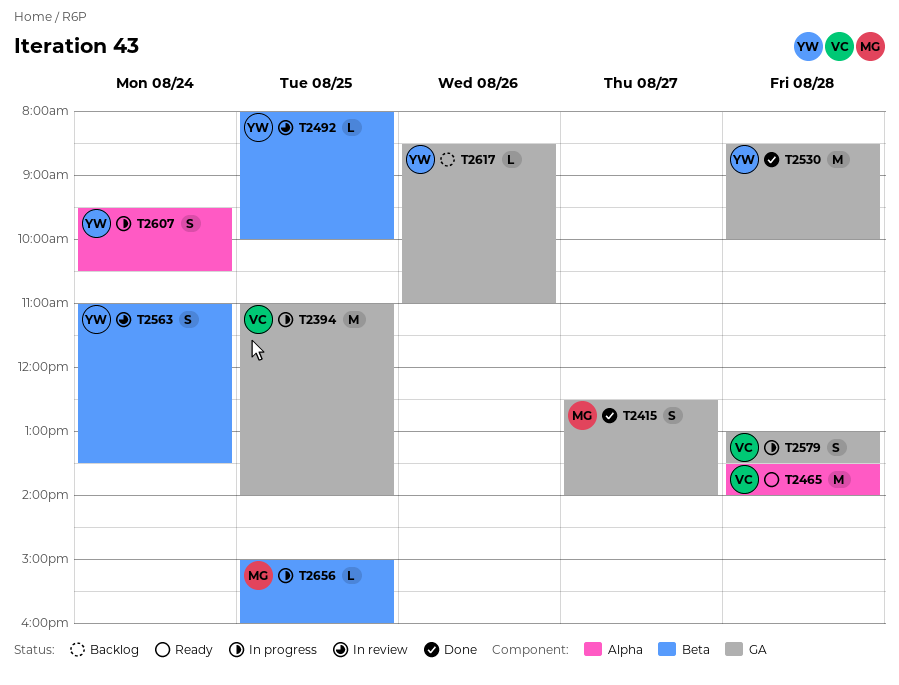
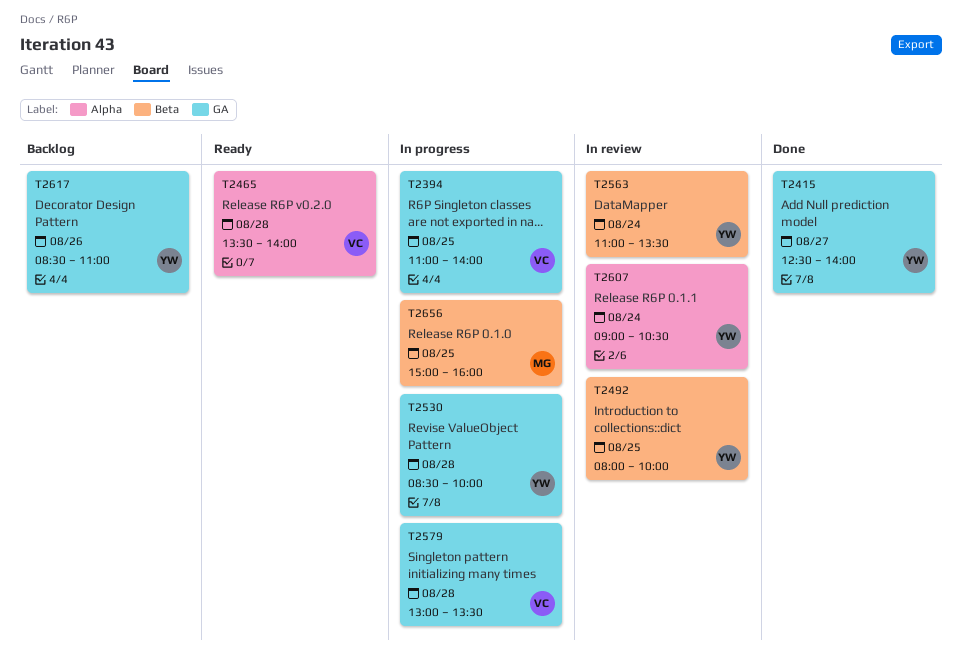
T2415, owner: MG -> YW
T2530, status: Done -> In progress
T2607, status: In progress -> In review
T2607, begins: 09:30 -> 09:00

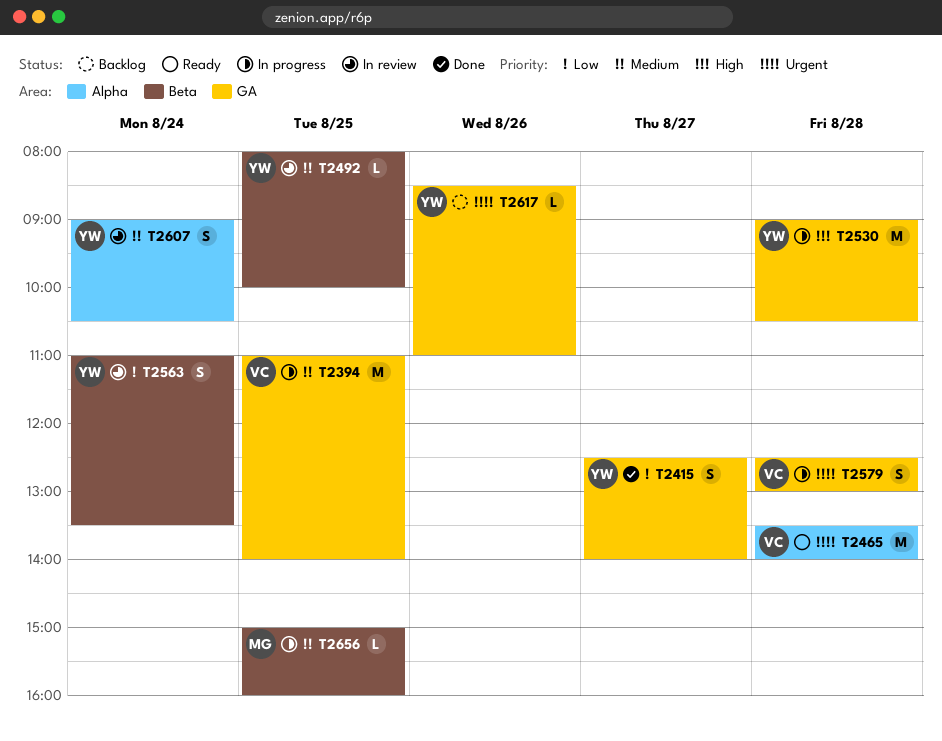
T2530, begins: 08:30 -> 09:00
T2530, ends: 10:00 -> 10:30
T2579, begins: 13:00 -> 12:30
T2579, ends: 13:30 -> 13:00

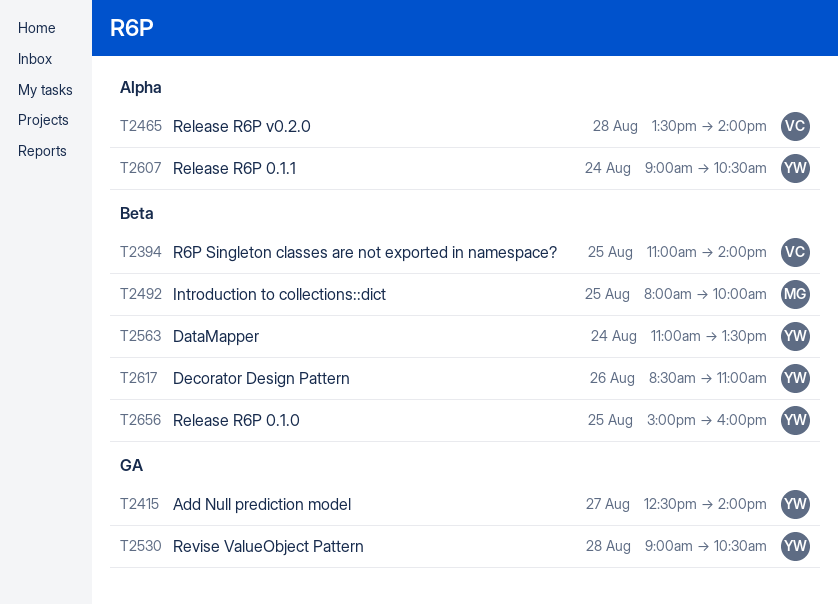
T2394, label: GA -> Beta
T2492, owner: YW -> MG
T2579: present -> none
T2617, label: GA -> Beta
T2656, owner: MG -> YW

